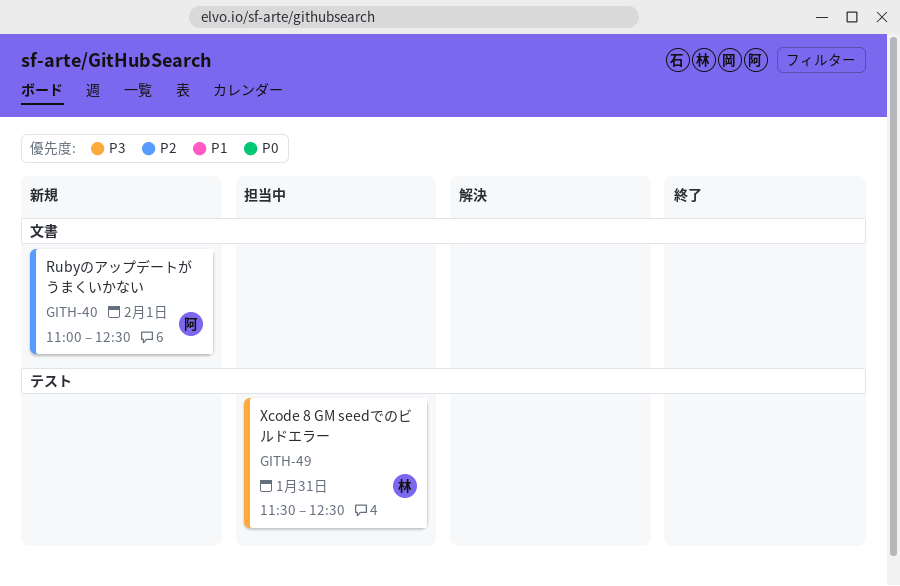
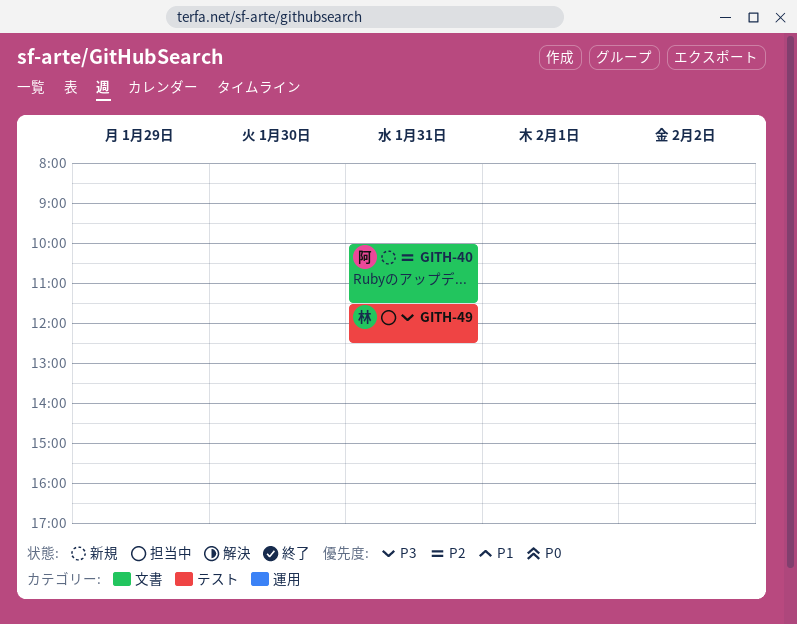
GITH-40, day: Feb 1 -> Jan 31
GITH-40, begins: 11:00 -> 10:00
GITH-40, ends: 12:30 -> 11:30

